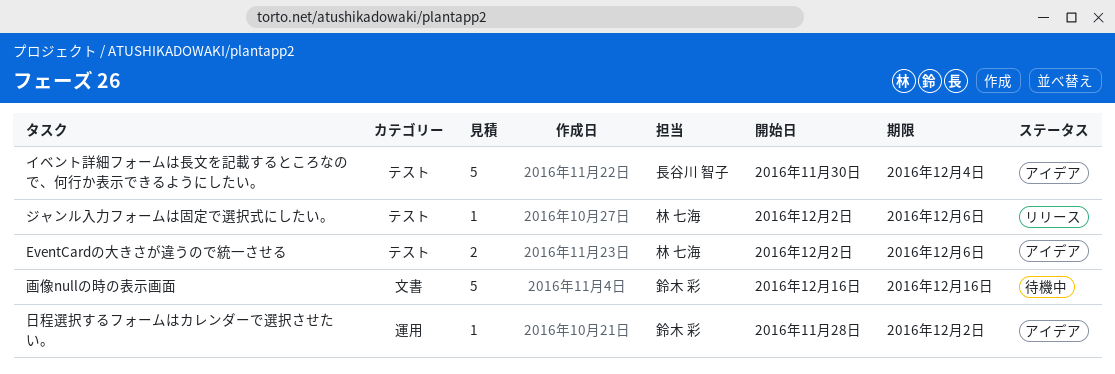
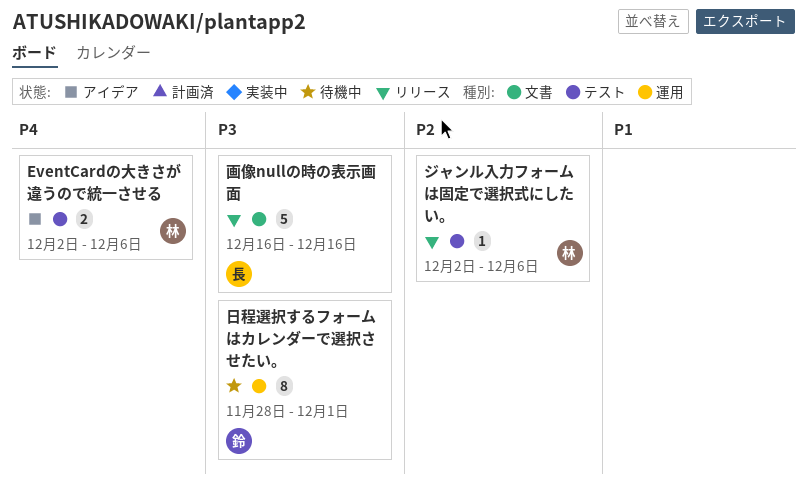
イベント詳細フォームは長文を記載するところなので、何行か表示できるようにしたい。: present -> none
日程選択するフォームはカレンダーで選択させたい。, status: アイデア -> 待機中
日程選択するフォームはカレンダーで選択させたい。, estimate: 1 -> 8
日程選択するフォームはカレンダーで選択させたい。, due: Dec 2 -> Dec 1
画像nullの時の表示画面, status: 待機中 -> リリース
画像nullの時の表示画面, owner: 鈴木 彩 -> 長谷川 智子

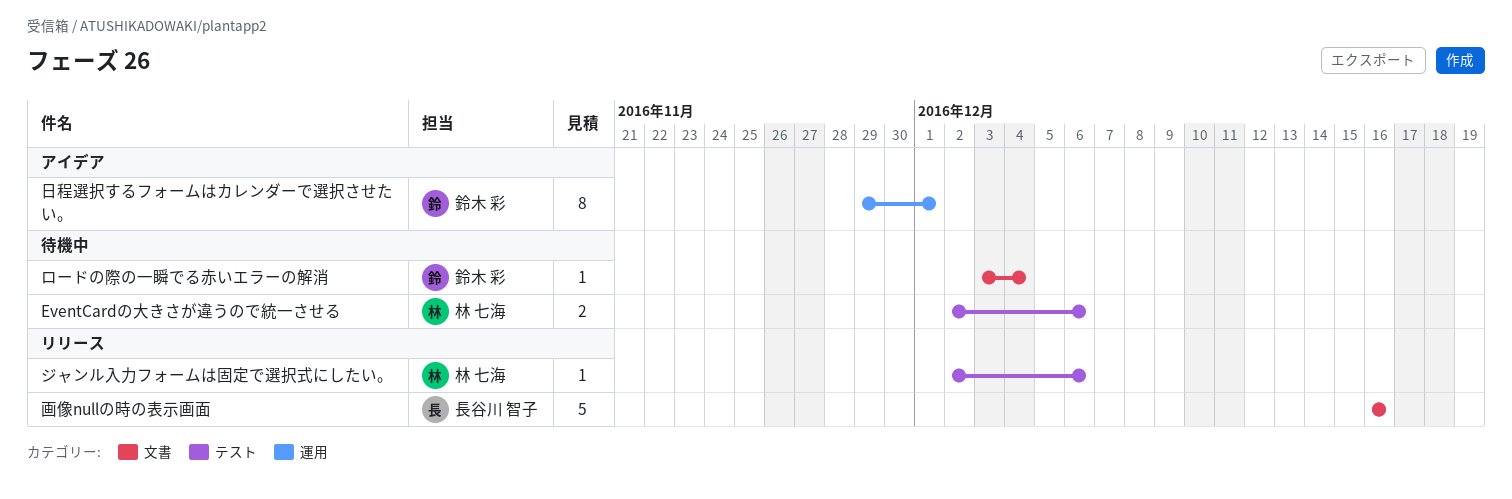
EventCardの大きさが違うので統一させる, status: アイデア -> 待機中
ロードの際の一瞬でる赤いエラーの解消: none -> present
日程選択するフォームはカレンダーで選択させたい。, status: 待機中 -> アイデア
日程選択するフォームはカレンダーで選択させたい。, start: Nov 28 -> Nov 29

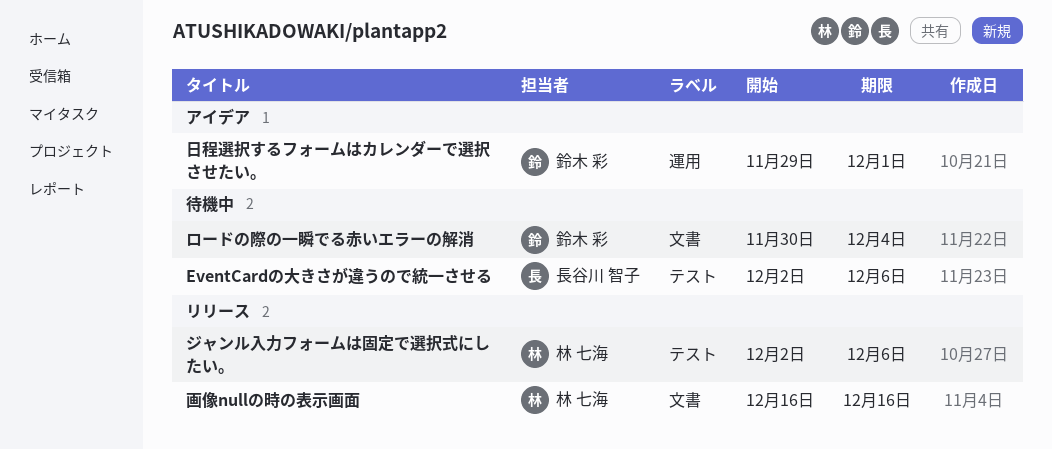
EventCardの大きさが違うので統一させる, owner: 林 七海 -> 長谷川 智子
ロードの際の一瞬でる赤いエラーの解消, start: Dec 3 -> Nov 30
画像nullの時の表示画面, owner: 長谷川 智子 -> 林 七海

